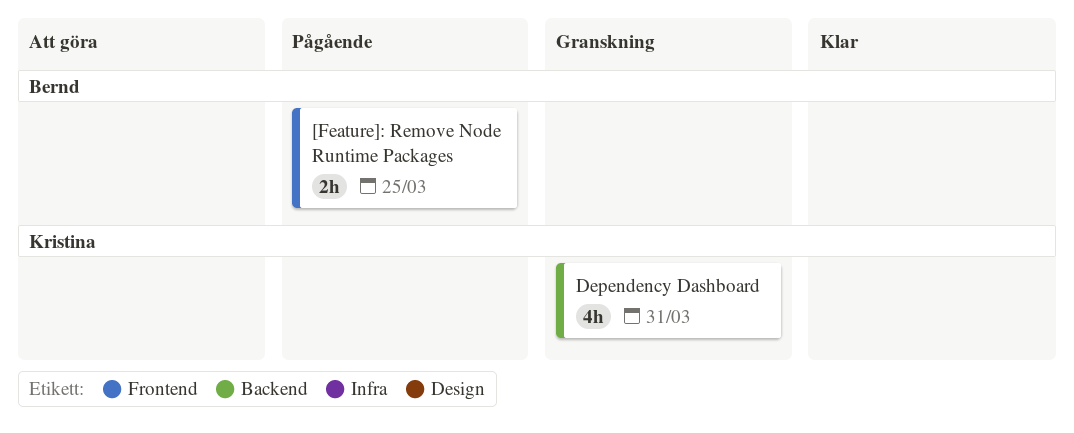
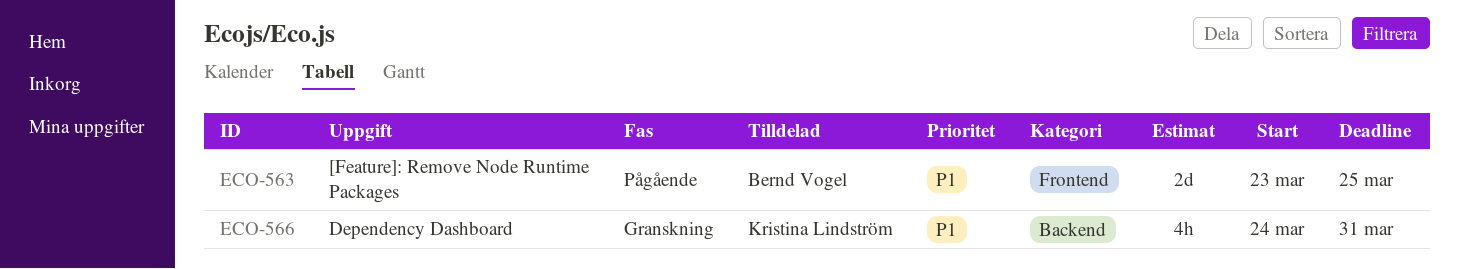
[Feature]: Remove Node Runtime Packages, estimate: 2h -> 2d

